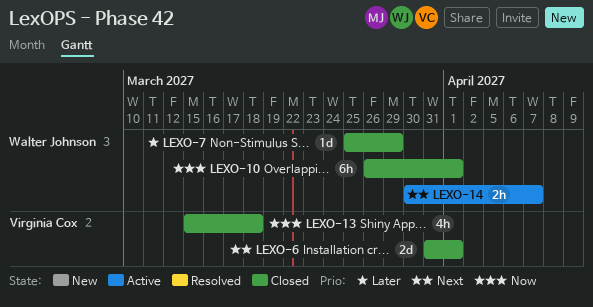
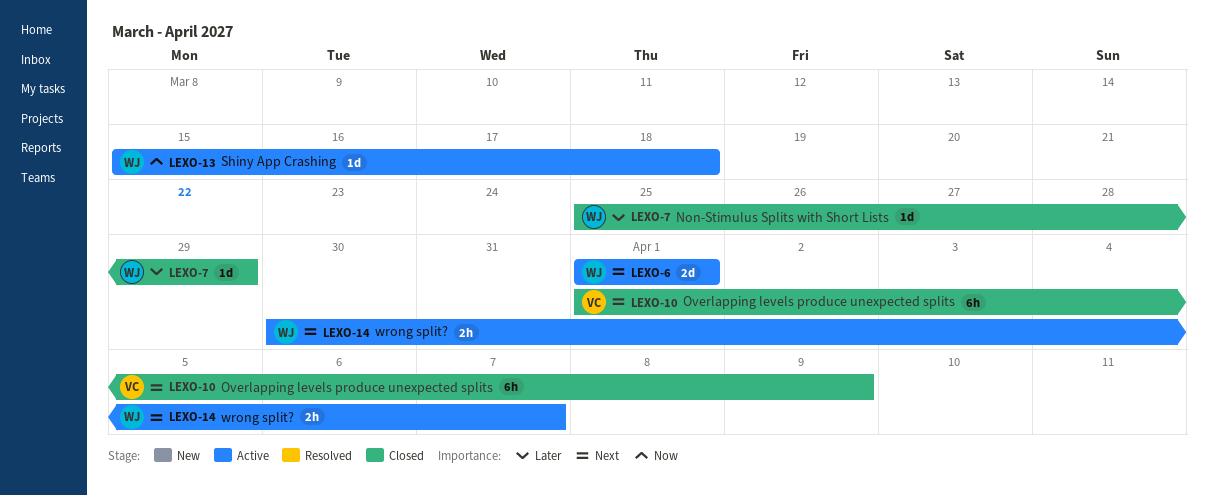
LEXO-6, status: Closed -> Active
LEXO-6, owner: Virginia Cox -> Walter Johnson
LEXO-6, start: Mar 31 -> Apr 1
LEXO-10, owner: Walter Johnson -> Virginia Cox
LEXO-10, priority: Now -> Next
LEXO-10, start: Mar 26 -> Apr 1
LEXO-10, due: Apr 1 -> Apr 9
LEXO-13, status: Closed -> Active
LEXO-13, owner: Virginia Cox -> Walter Johnson
LEXO-13, estimate: 4h -> 1d

